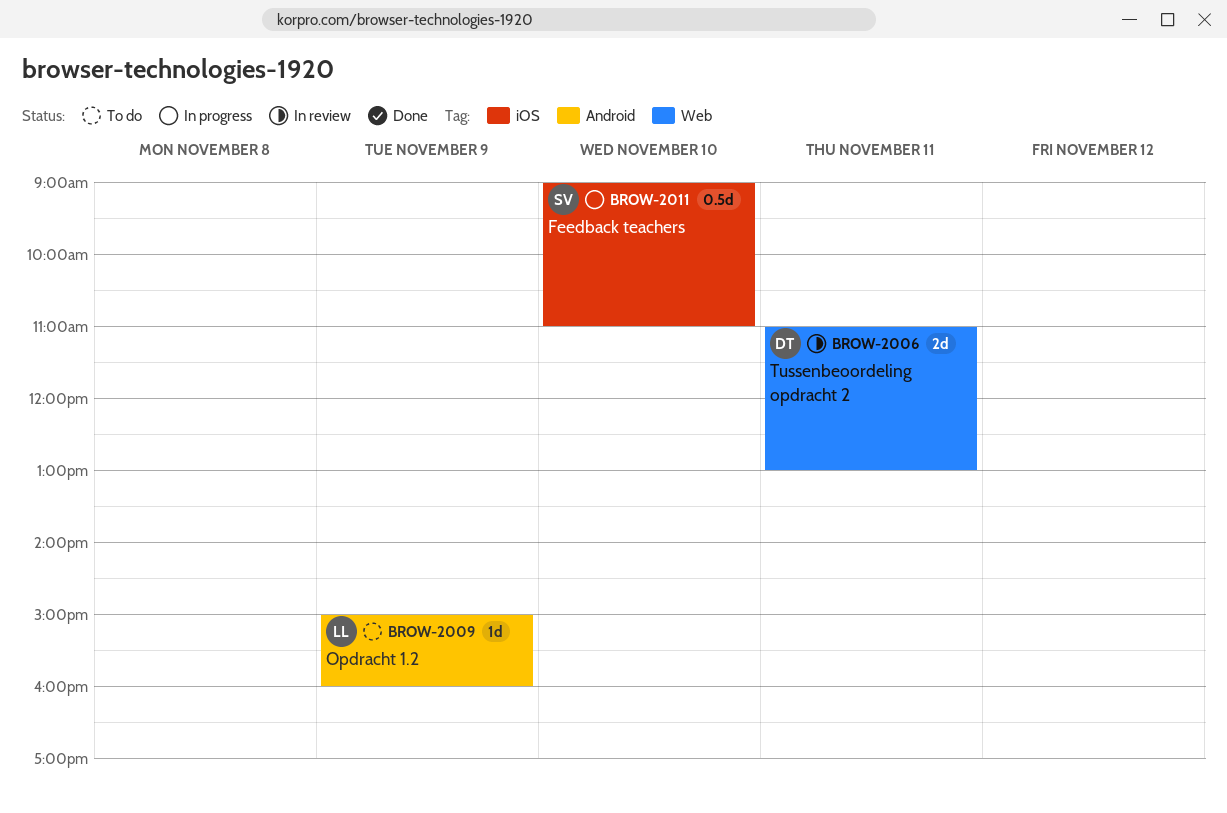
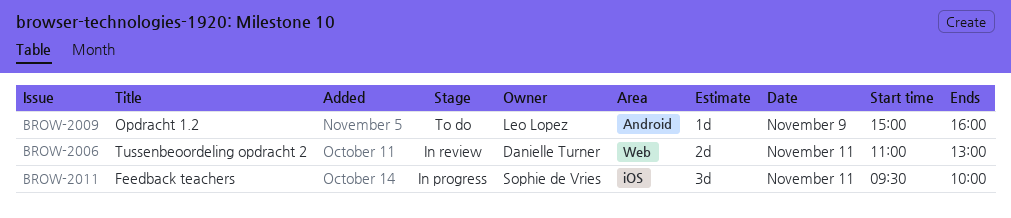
BROW-2011, estimate: 0.5d -> 3d
BROW-2011, day: Nov 10 -> Nov 11
BROW-2011, begins: 09:00 -> 09:30
BROW-2011, ends: 11:00 -> 10:00

